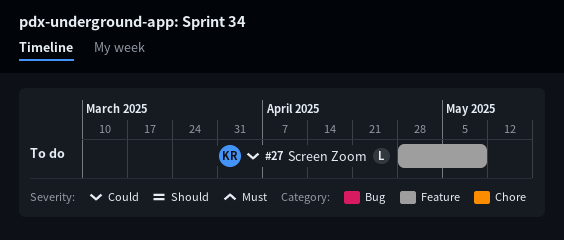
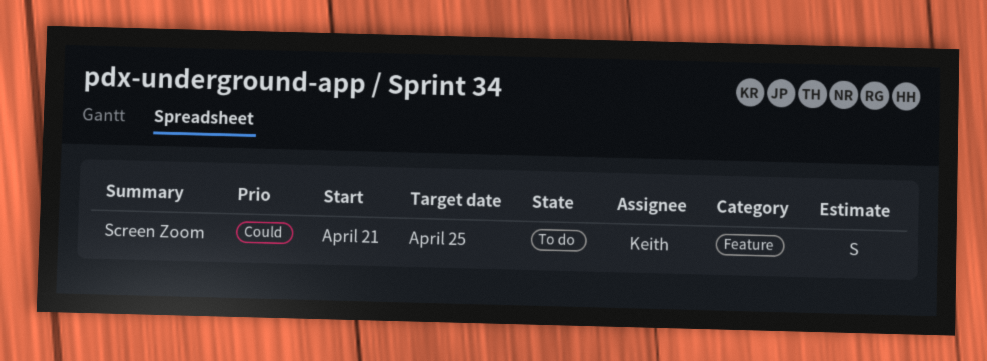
Screen Zoom, estimate: L -> S
Screen Zoom, start: Apr 28 -> Apr 21
Screen Zoom, due: May 9 -> Apr 25

